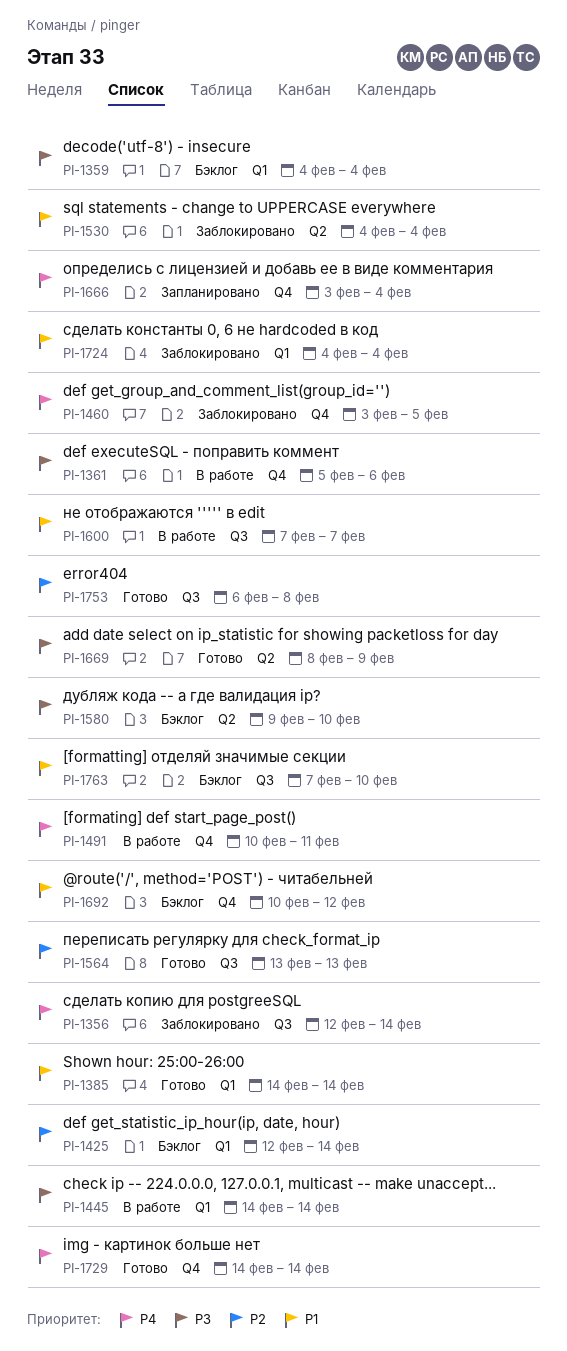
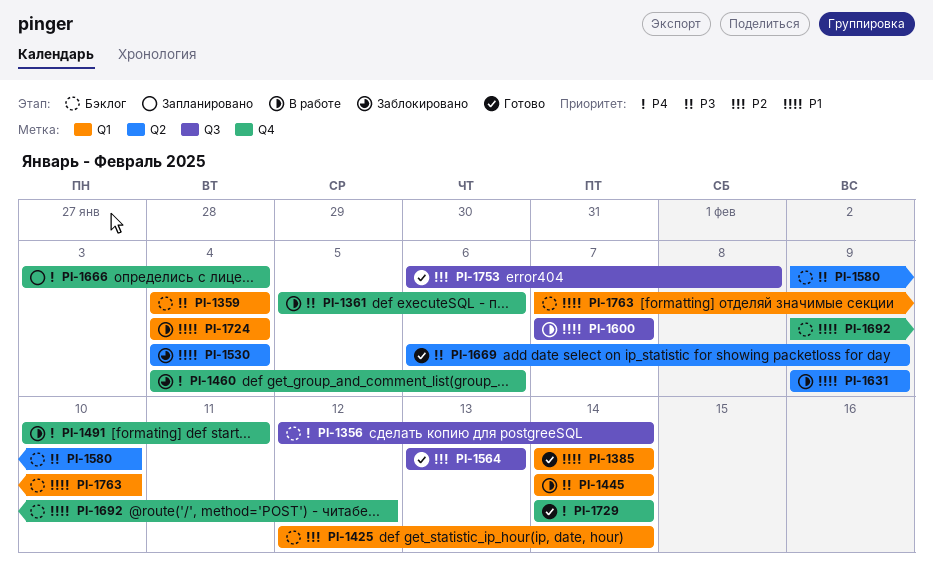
PI-1356, status: Заблокировано -> Бэклог
PI-1460, start: Feb 3 -> Feb 4
PI-1460, due: Feb 5 -> Feb 6
PI-1631: none -> present
PI-1669, start: Feb 8 -> Feb 6
PI-1692, start: Feb 10 -> Feb 9
PI-1724, status: Заблокировано -> В работе
PI-1763, label: Q3 -> Q1

